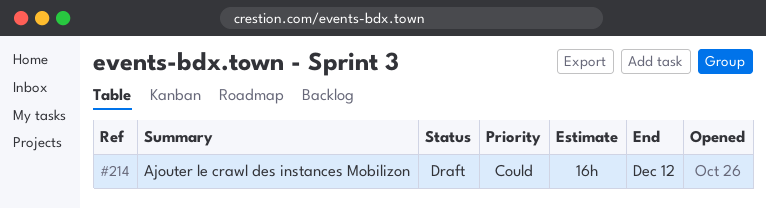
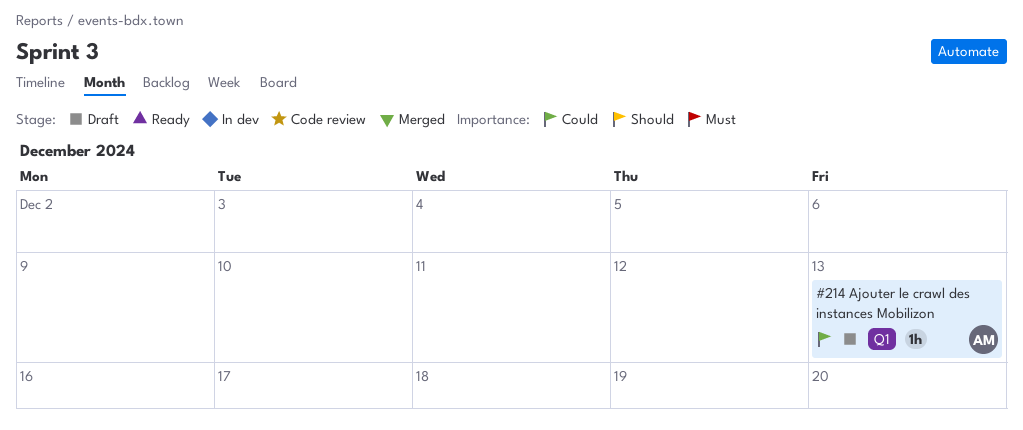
#214, estimate: 16h -> 1h
#214, due: Dec 12 -> Dec 13

